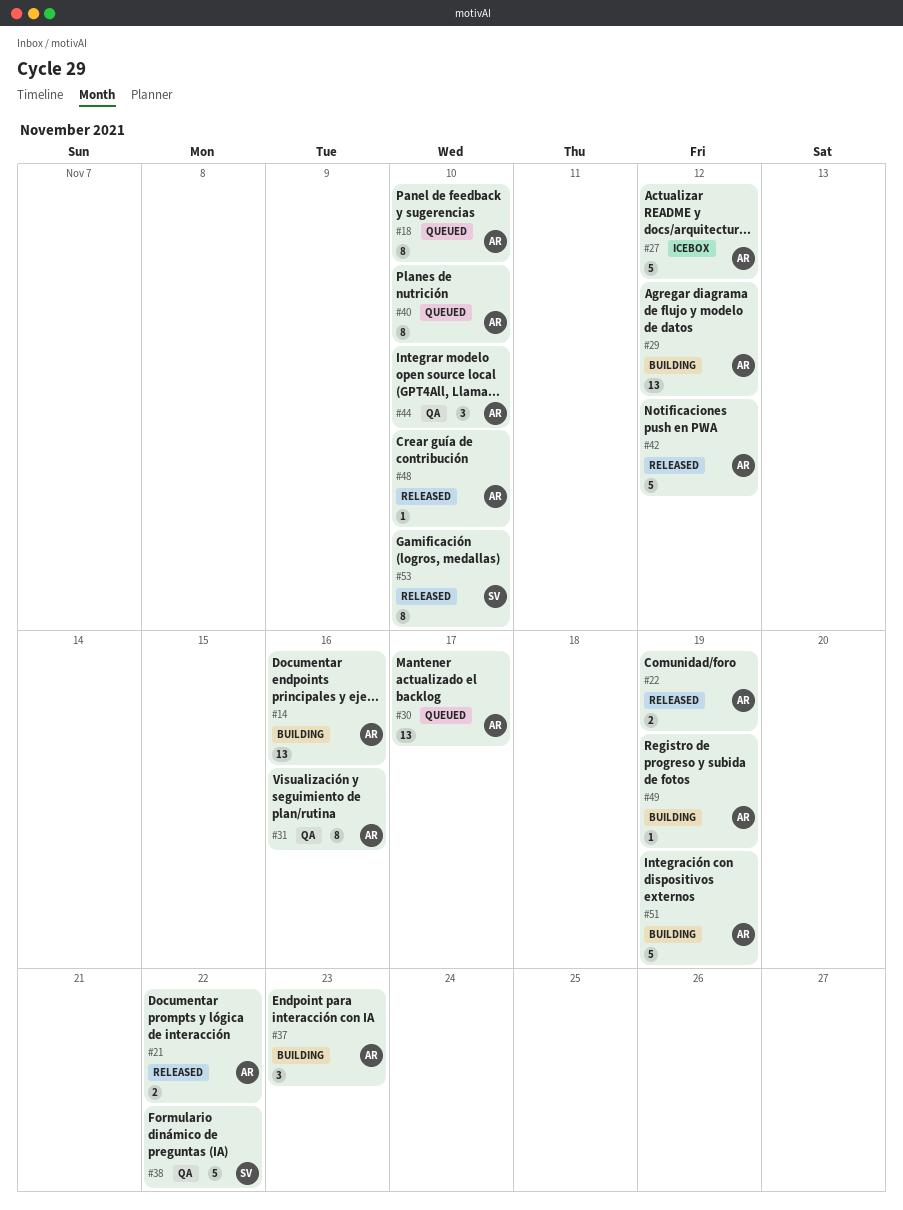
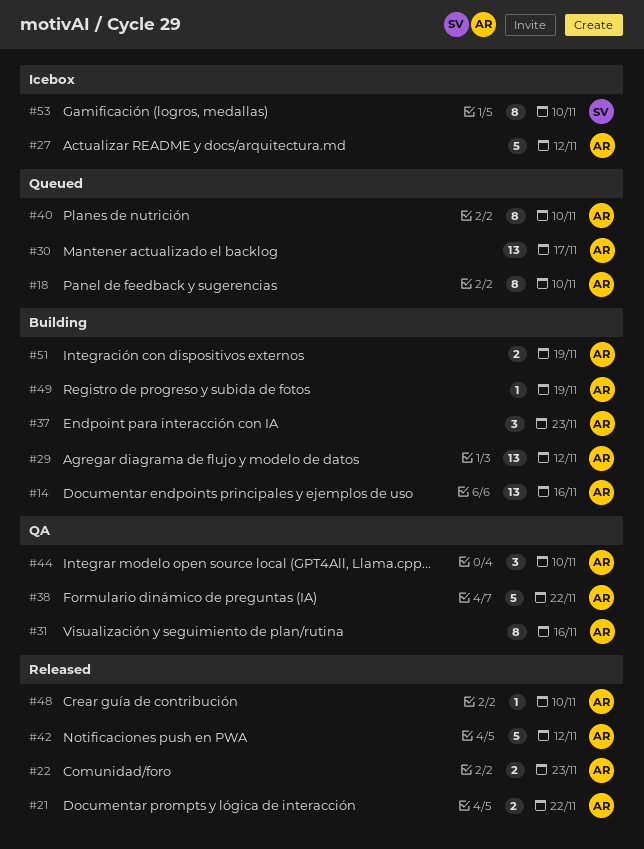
#22, due: Nov 19 -> Nov 23
#38, owner: SV -> AR
#51, estimate: 5 -> 2
#53, status: Released -> Icebox

